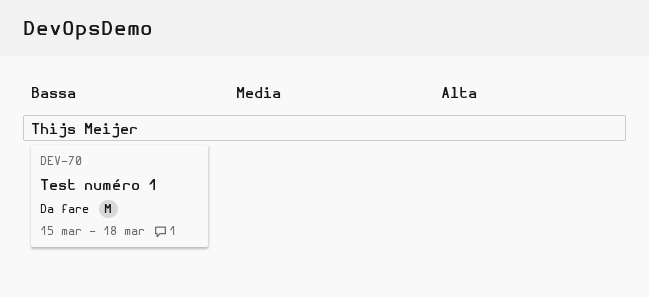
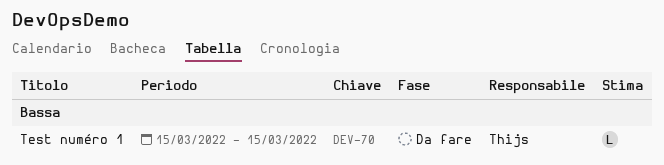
DEV-70, estimate: M -> L
DEV-70, due: Mar 18 -> Mar 15

